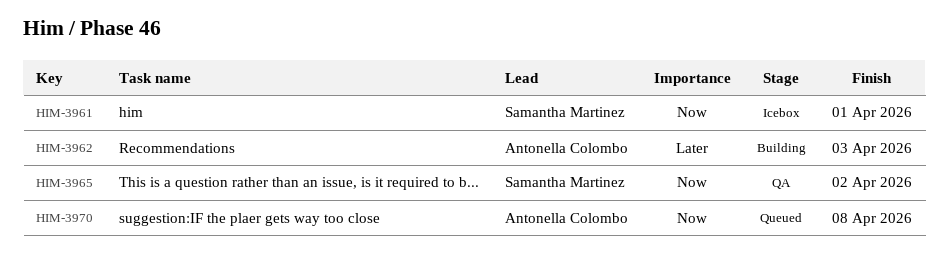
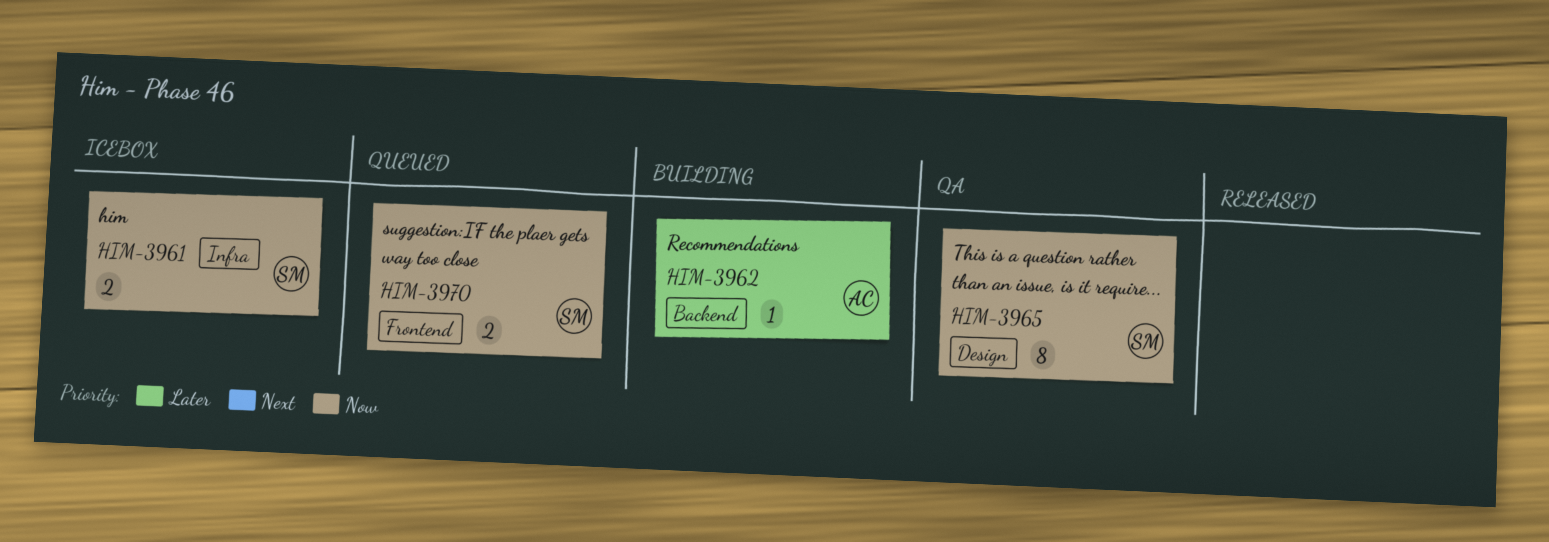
HIM-3970, owner: Antonella Colombo -> Samantha Martinez

